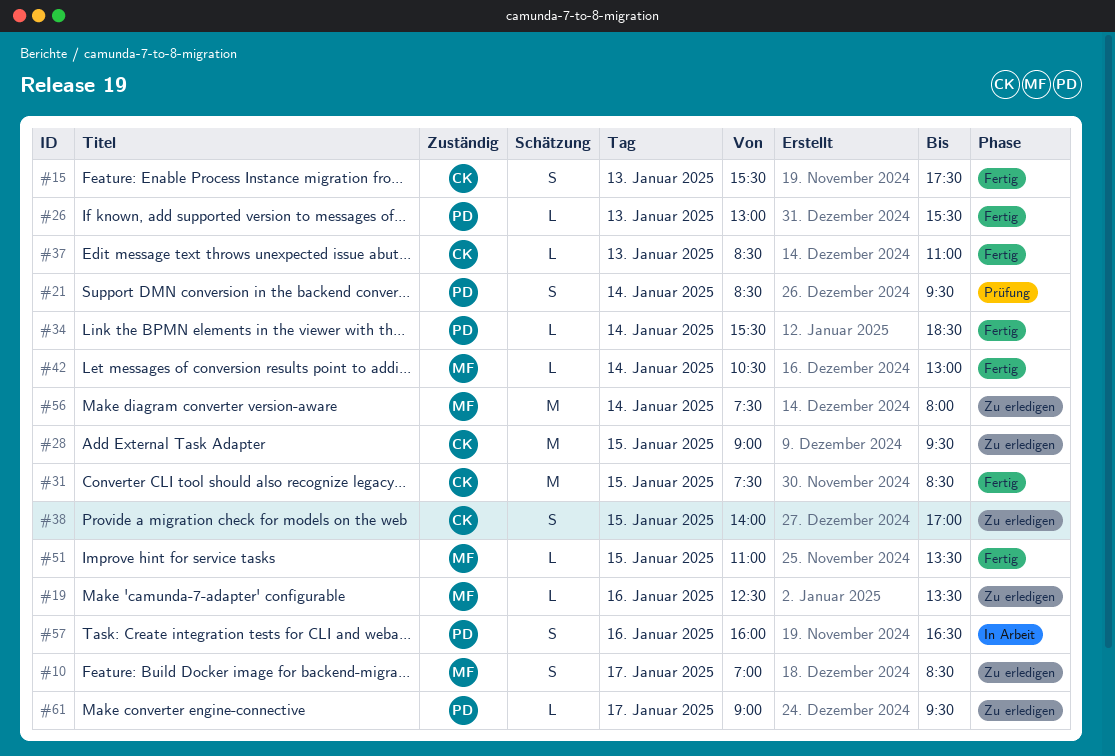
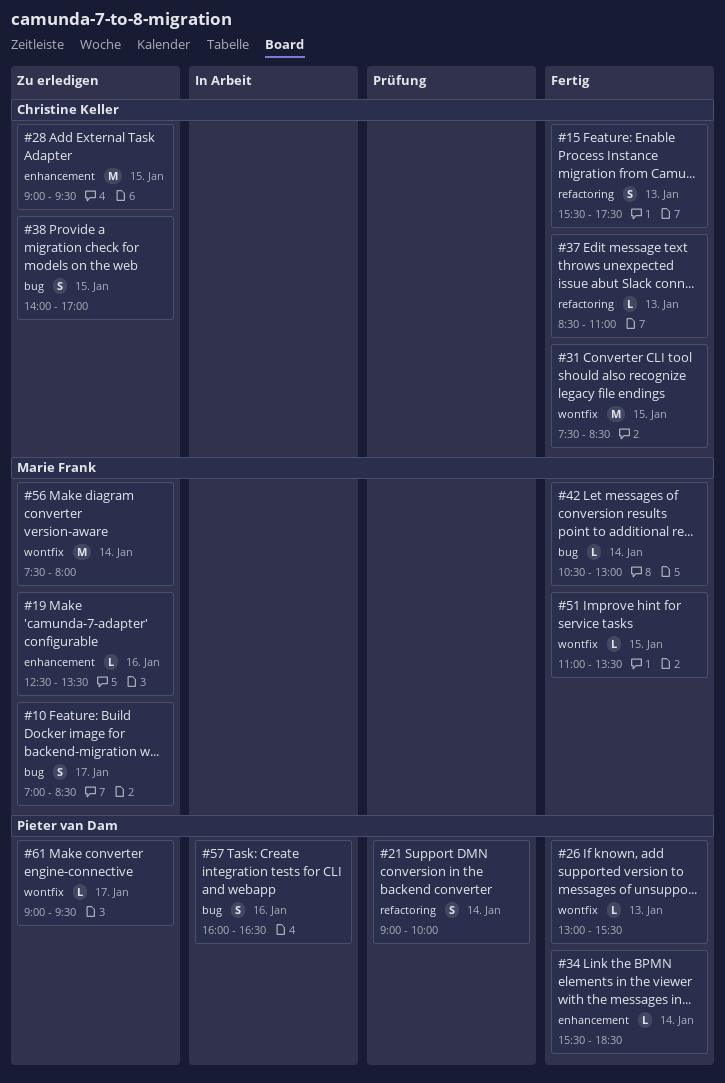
#21, begins: 08:30 -> 09:00
#21, ends: 09:30 -> 10:00

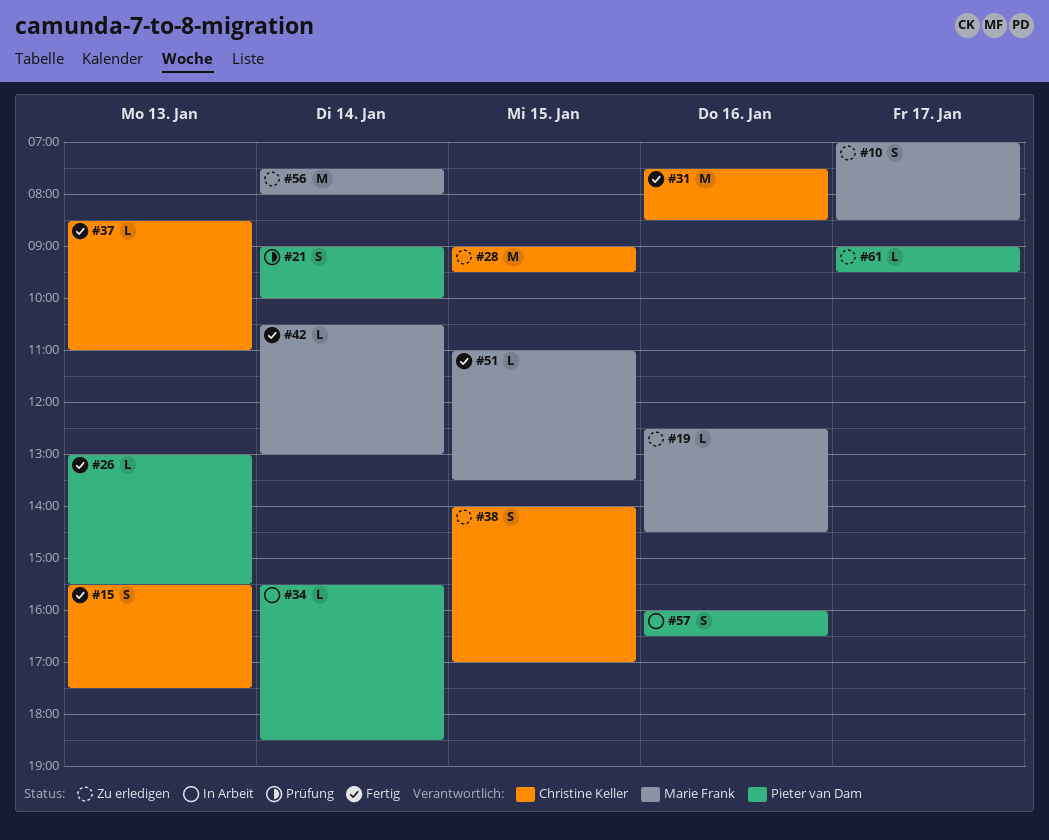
#19, ends: 13:30 -> 14:30
#31, day: Jan 15 -> Jan 16
#34, status: Fertig -> In Arbeit

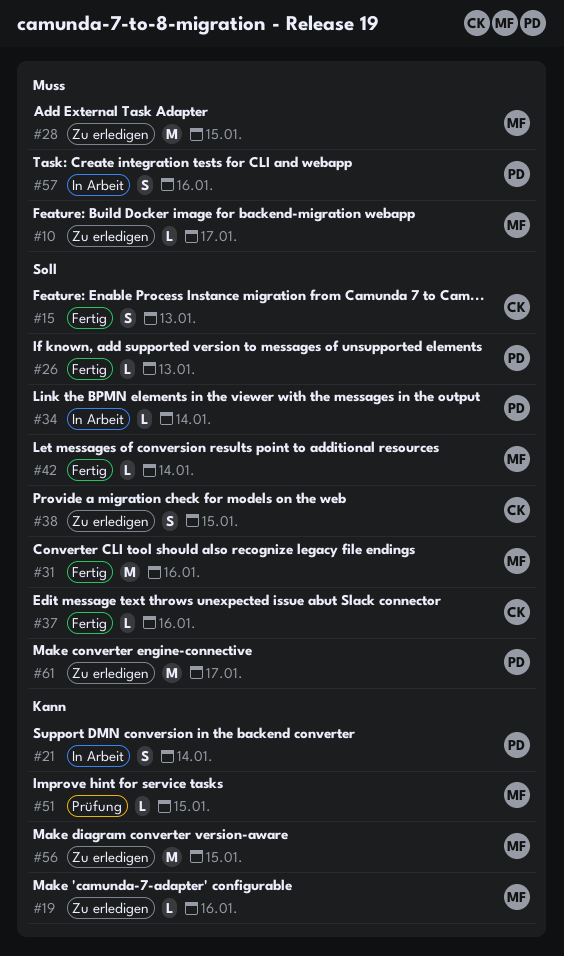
#10, estimate: S -> L
#21, status: Prüfung -> In Arbeit
#28, owner: Christine Keller -> Marie Frank
#31, owner: Christine Keller -> Marie Frank
#37, day: Jan 13 -> Jan 16
#51, status: Fertig -> Prüfung
#56, day: Jan 14 -> Jan 15
#61, estimate: L -> M

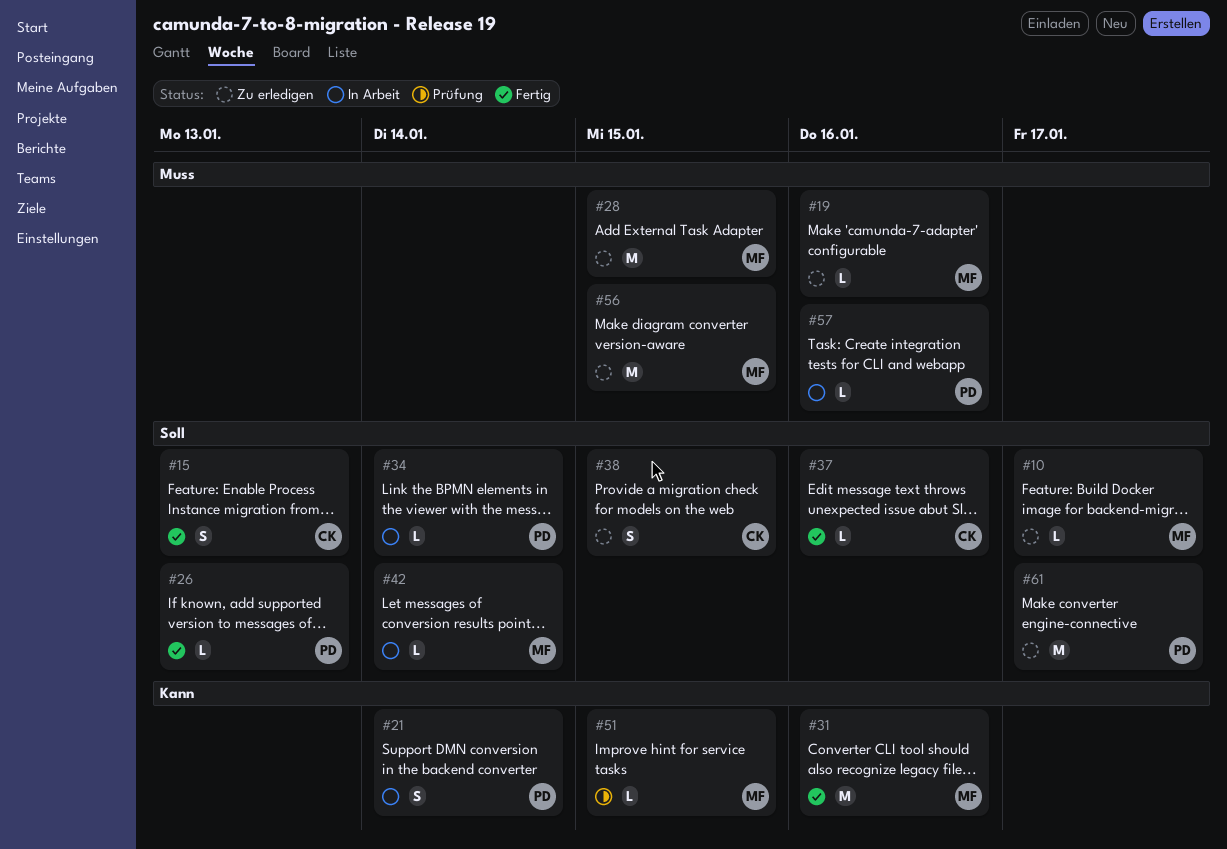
#10, priority: Muss -> Soll
#19, priority: Kann -> Muss
#31, priority: Soll -> Kann
#42, status: Fertig -> In Arbeit
#56, priority: Kann -> Muss
#57, estimate: S -> L

